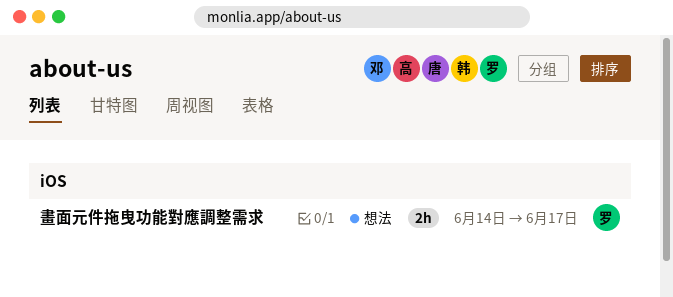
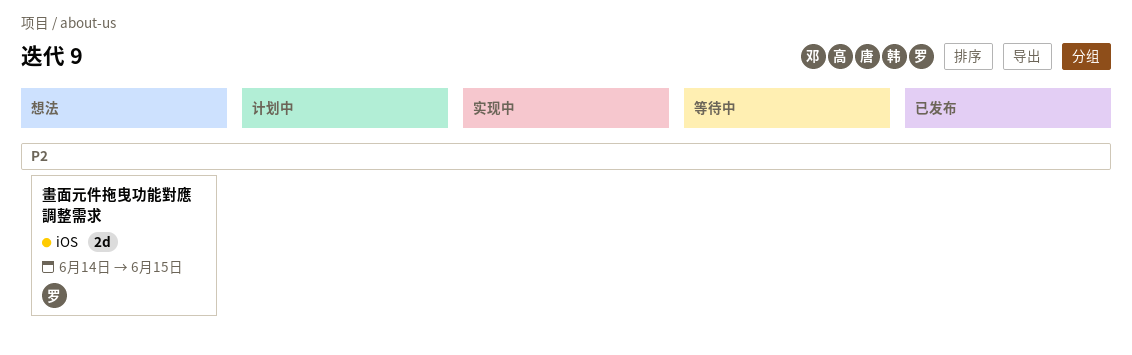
畫面元件拖曳功能對應調整需求, estimate: 2h -> 2d
畫面元件拖曳功能對應調整需求, due: Jun 17 -> Jun 15

